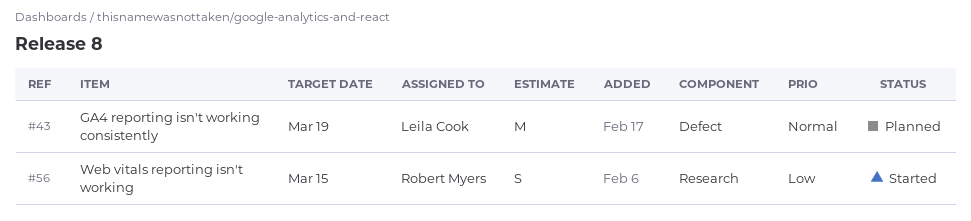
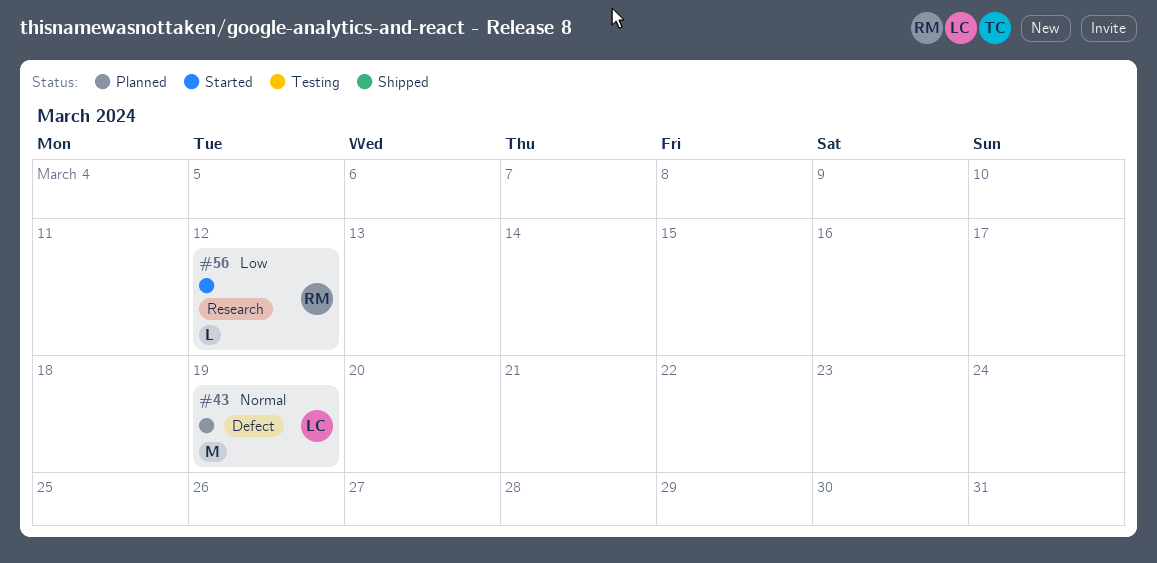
#56, estimate: S -> L
#56, due: Mar 15 -> Mar 12

